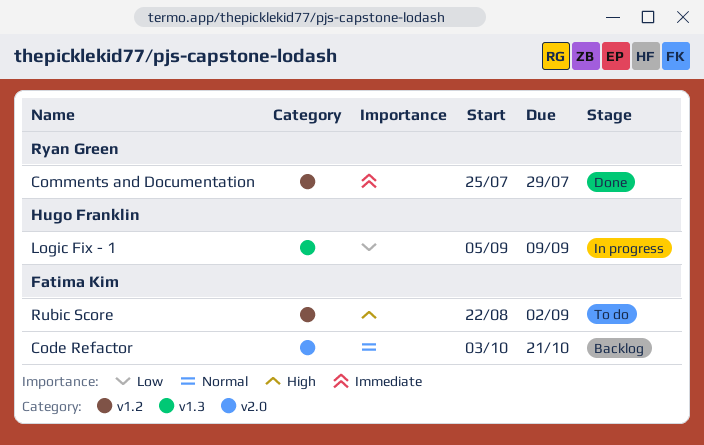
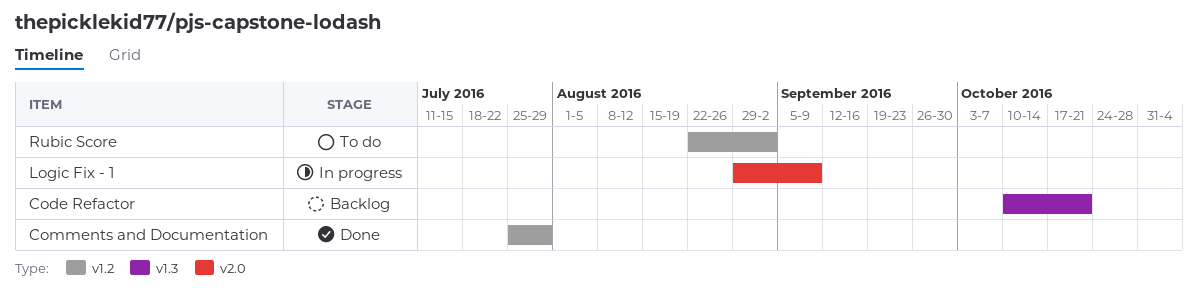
Code Refactor, label: v2.0 -> v1.3
Code Refactor, start: Oct 3 -> Oct 10
Logic Fix - 1, label: v1.3 -> v2.0
Logic Fix - 1, start: Sep 5 -> Aug 29

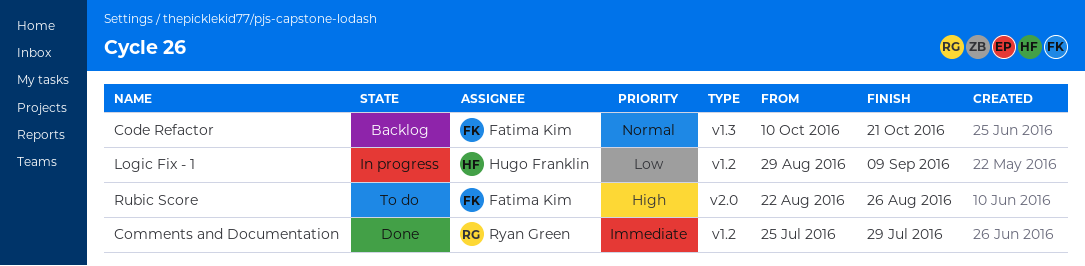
Logic Fix - 1, label: v2.0 -> v1.2
Rubic Score, label: v1.2 -> v2.0
Rubic Score, due: Sep 2 -> Aug 26

